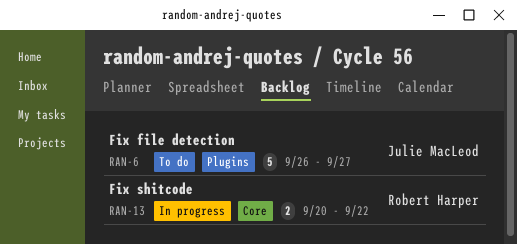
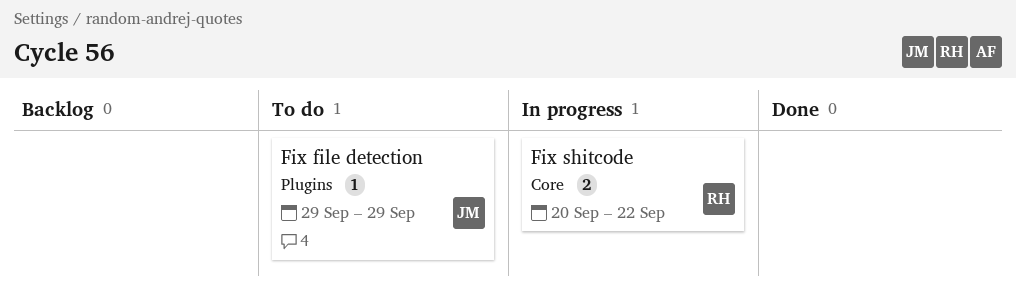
Fix file detection, estimate: 5 -> 1
Fix file detection, start: Sep 26 -> Sep 29
Fix file detection, due: Sep 27 -> Sep 29

